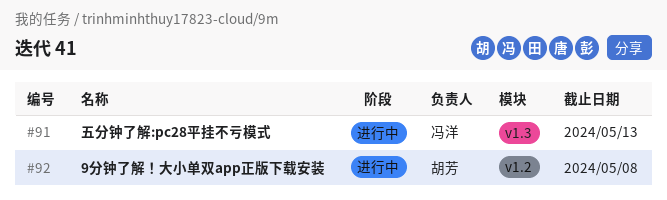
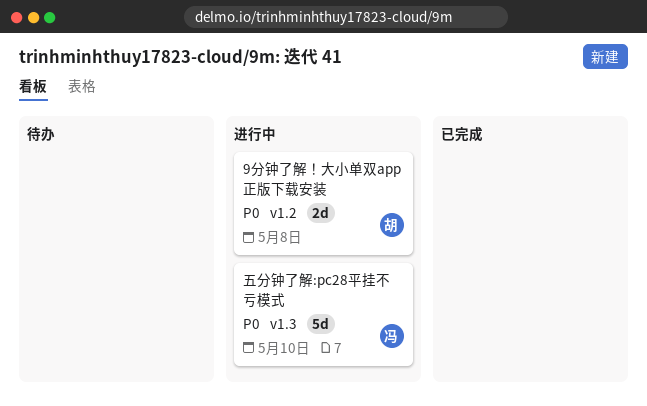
五分钟了解:pc28平挂不亏模式, due: May 13 -> May 10

